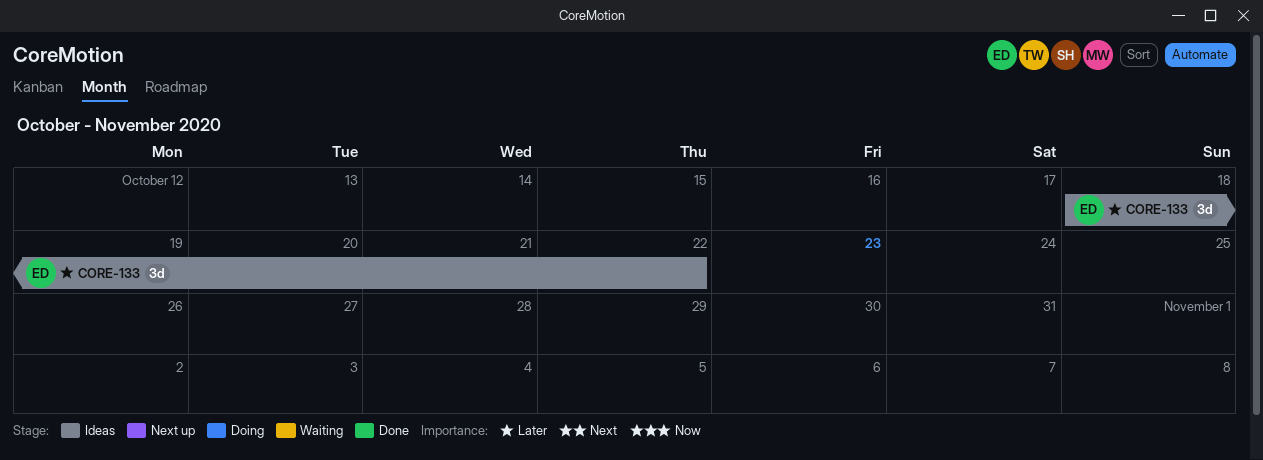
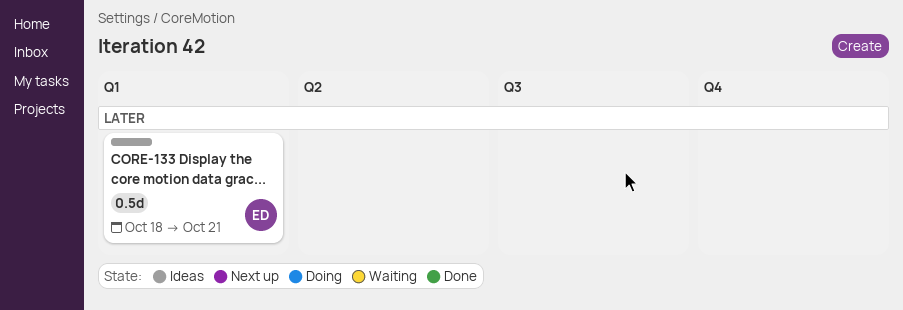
CORE-133, estimate: 3d -> 0.5d
CORE-133, due: Oct 22 -> Oct 21

